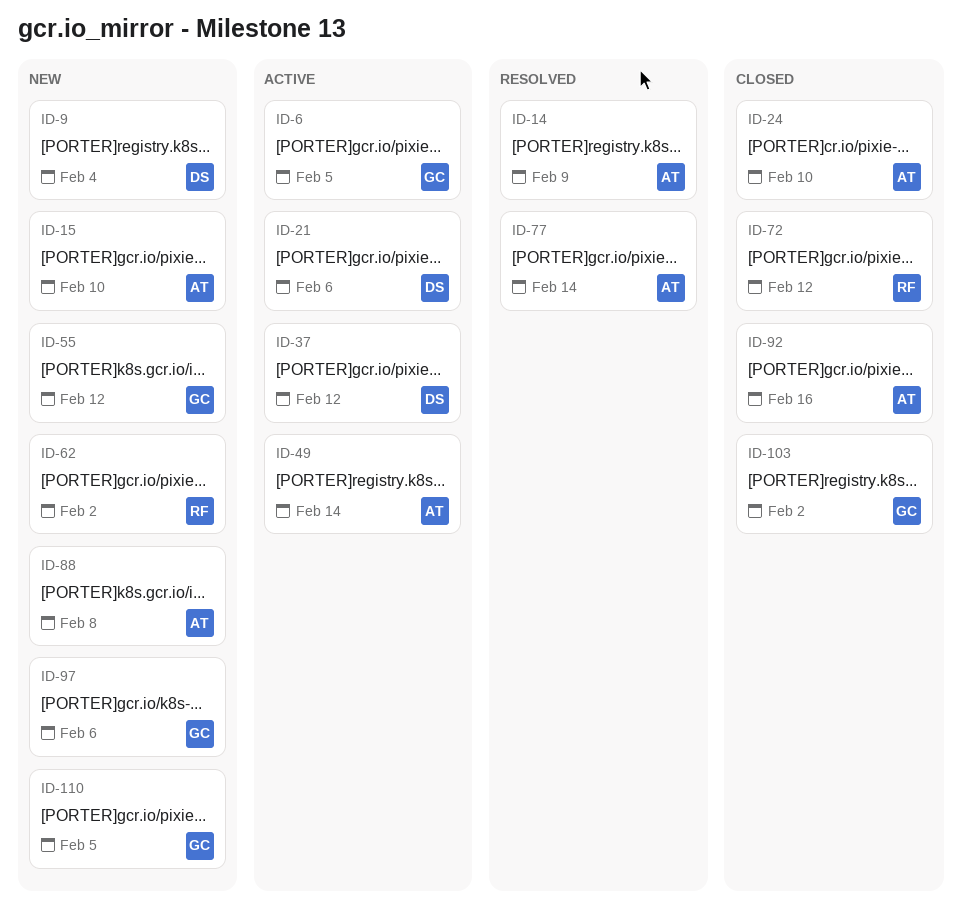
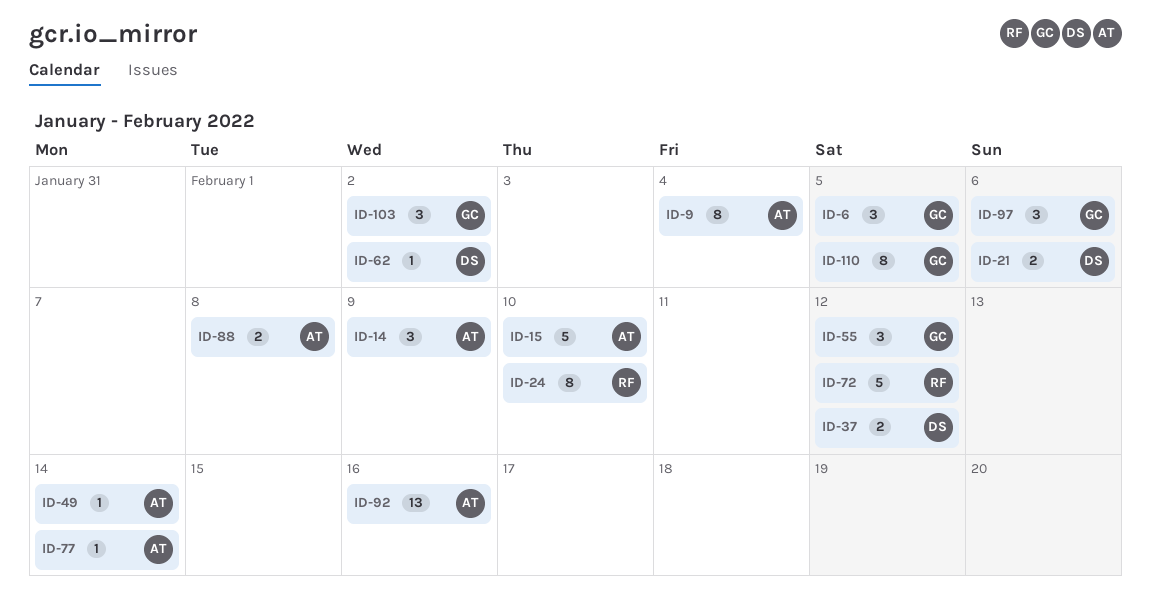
ID-9, owner: DS -> AT
ID-24, owner: AT -> RF
ID-62, owner: RF -> DS

